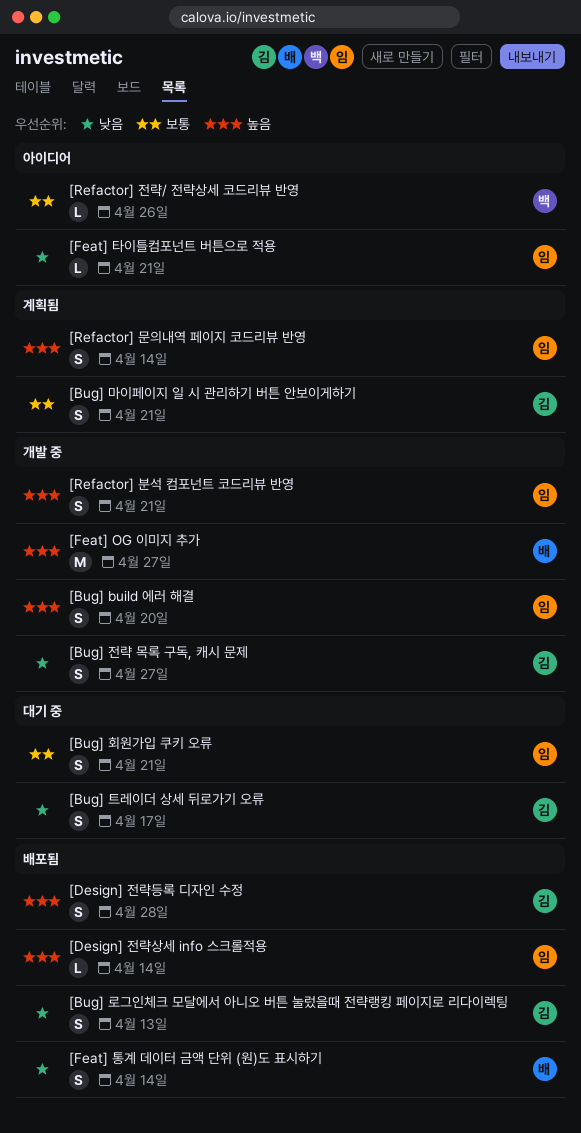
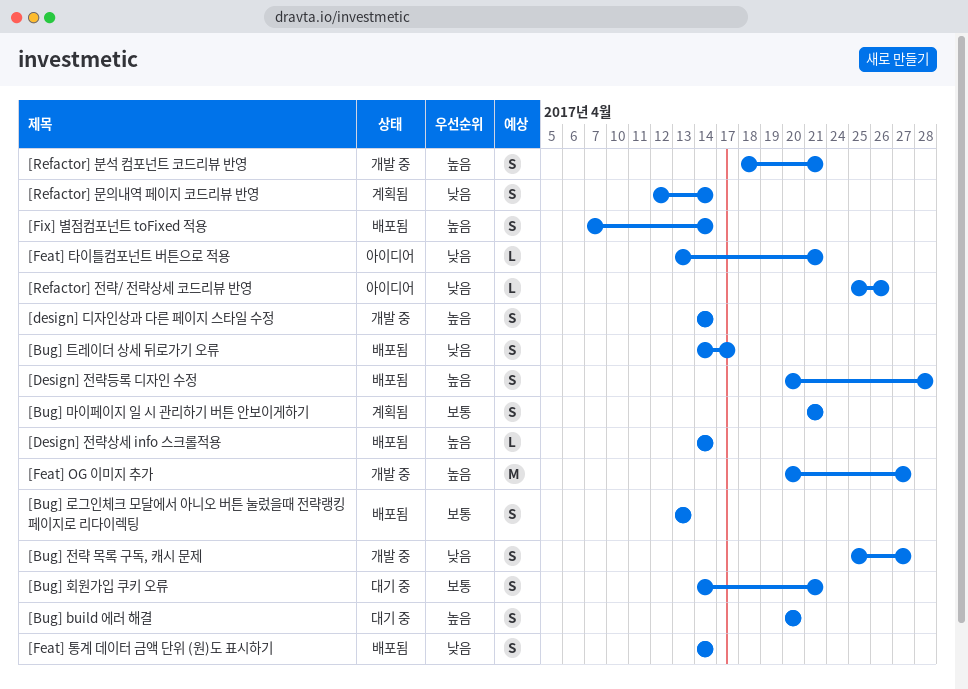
[Bug] build 에러 해결, status: 개발 중 -> 대기 중
[Bug] 로그인체크 모달에서 아니오 버튼 눌렀을때 전략랭킹 페이지로 리다이렉팅, priority: 낮음 -> 보통
[Bug] 트레이더 상세 뒤로가기 오류, status: 대기 중 -> 배포됨
[design] 디자인상과 다른 페이지 스타일 수정: none -> present
[Fix] 별점컴포넌트 toFixed 적용: none -> present
[Refactor] 문의내역 페이지 코드리뷰 반영, priority: 높음 -> 낮음
[Refactor] 전략/ 전략상세 코드리뷰 반영, priority: 보통 -> 낮음

